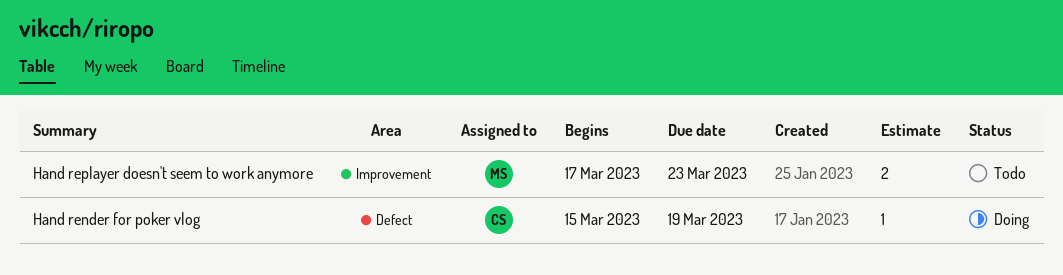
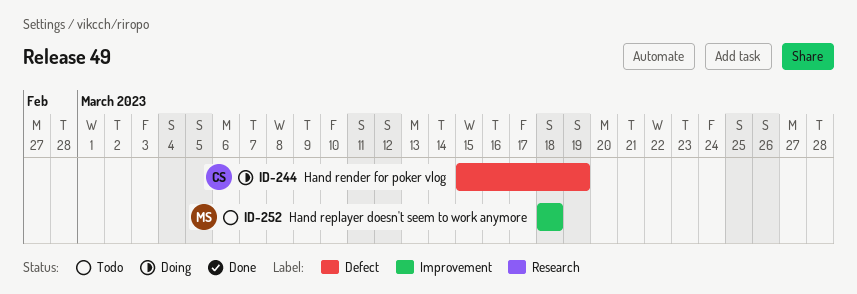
Hand replayer doesn't seem to work anymore, start: Mar 17 -> Mar 18
Hand replayer doesn't seem to work anymore, due: Mar 23 -> Mar 18

